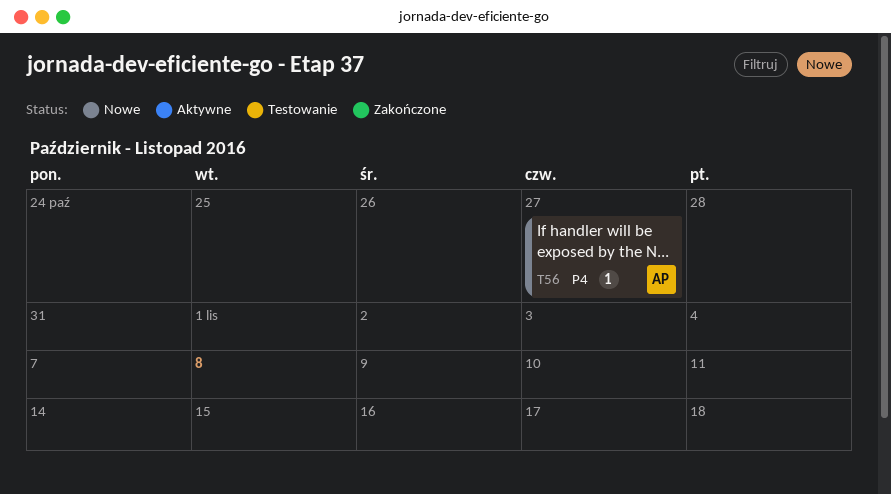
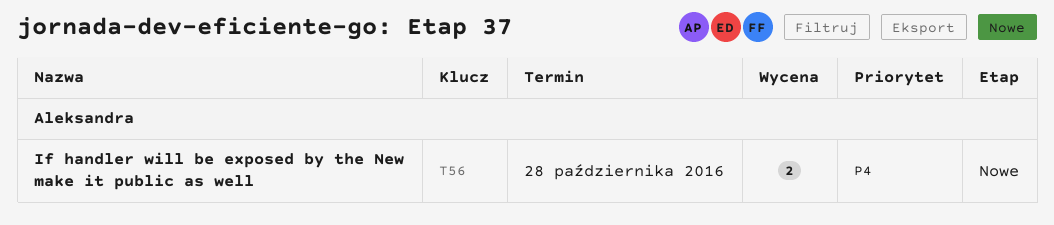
T56, estimate: 1 -> 2
T56, due: Oct 27 -> Oct 28

